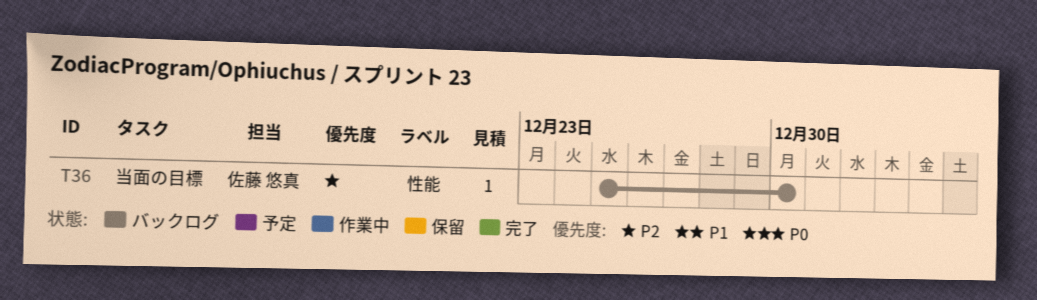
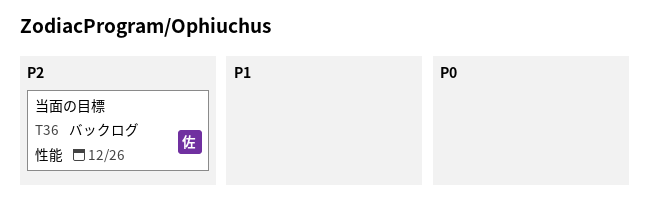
T36, due: Dec 30 -> Dec 26

